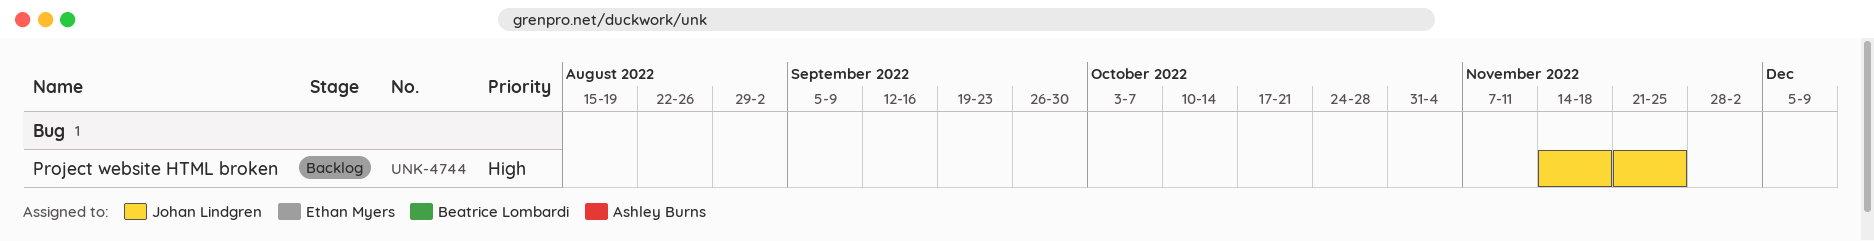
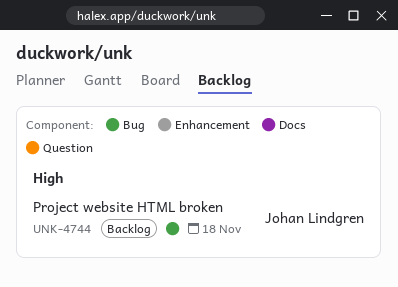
UNK-4744, due: Nov 25 -> Nov 18

